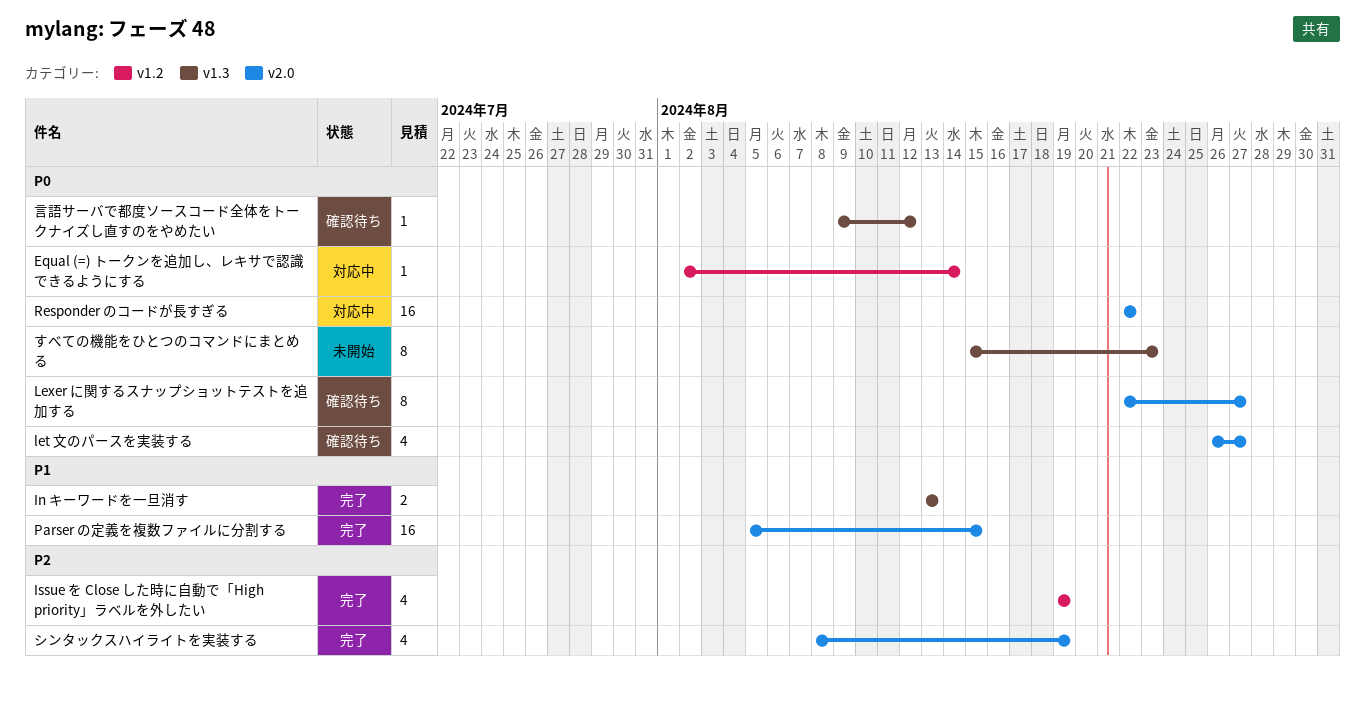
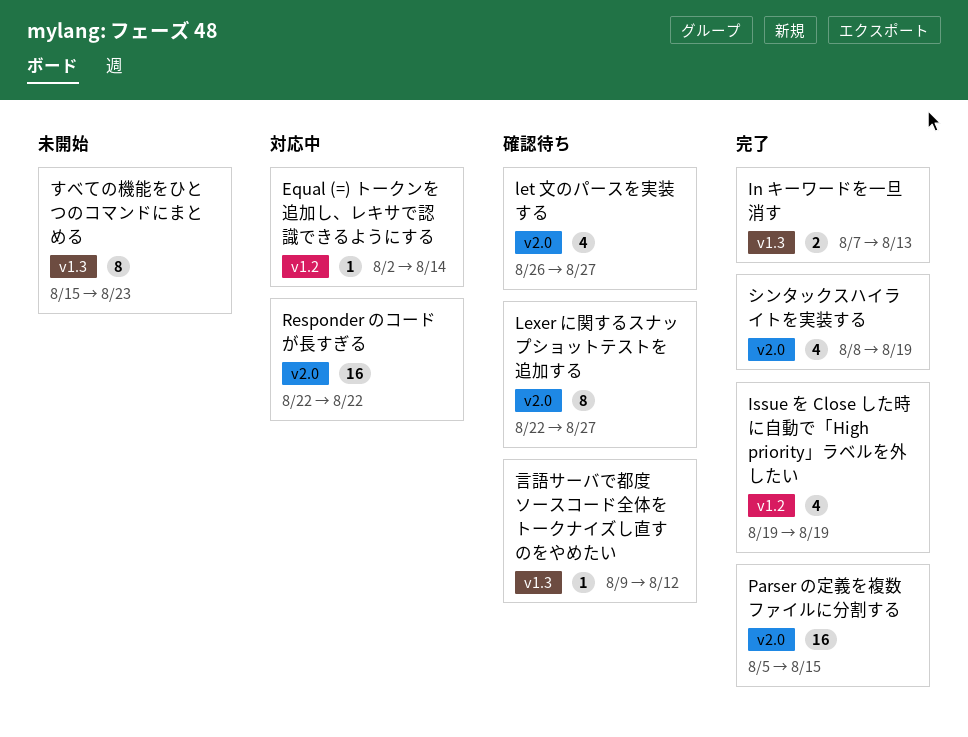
In キーワードを一旦消す, start: Aug 13 -> Aug 7

